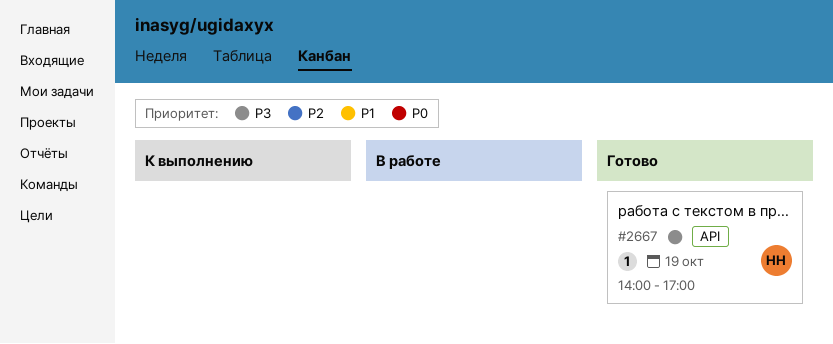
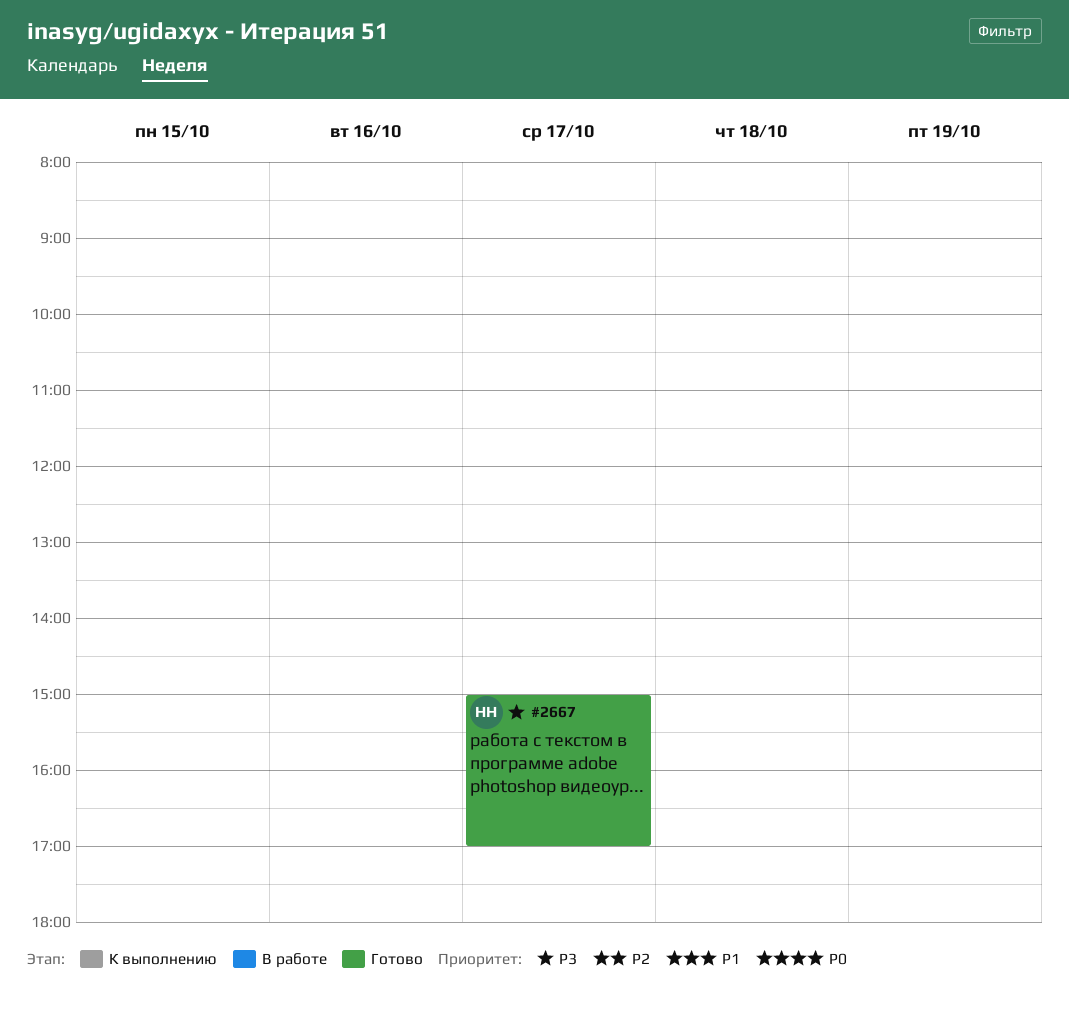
#2667, day: Oct 19 -> Oct 17
#2667, begins: 14:00 -> 15:00

